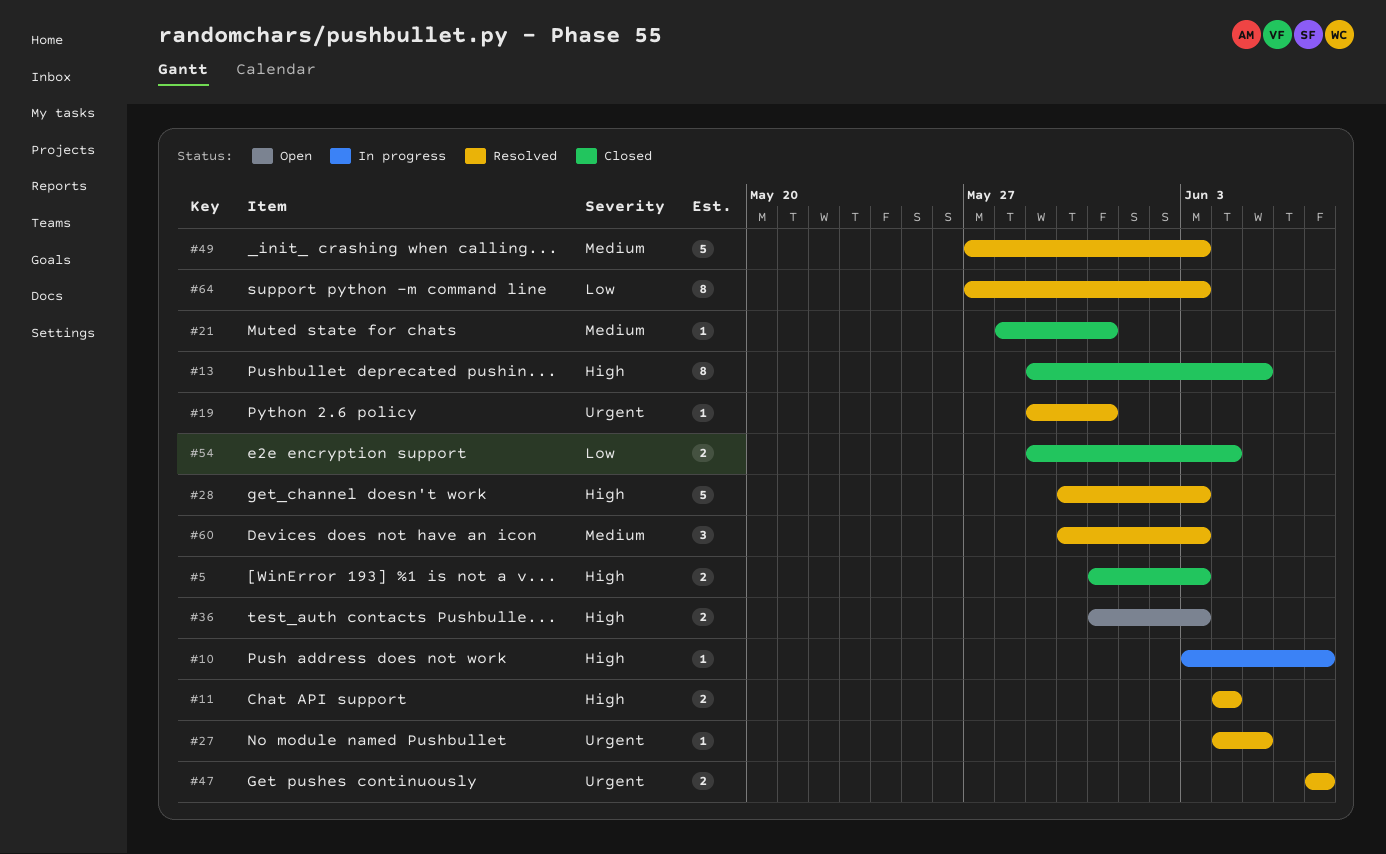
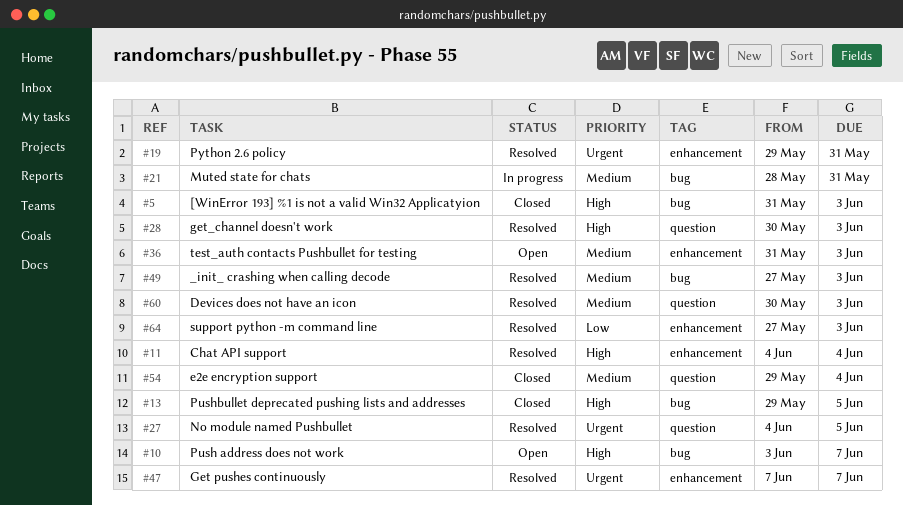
#10, status: In progress -> Open
#21, status: Closed -> In progress
#36, priority: High -> Medium
#54, priority: Low -> Medium

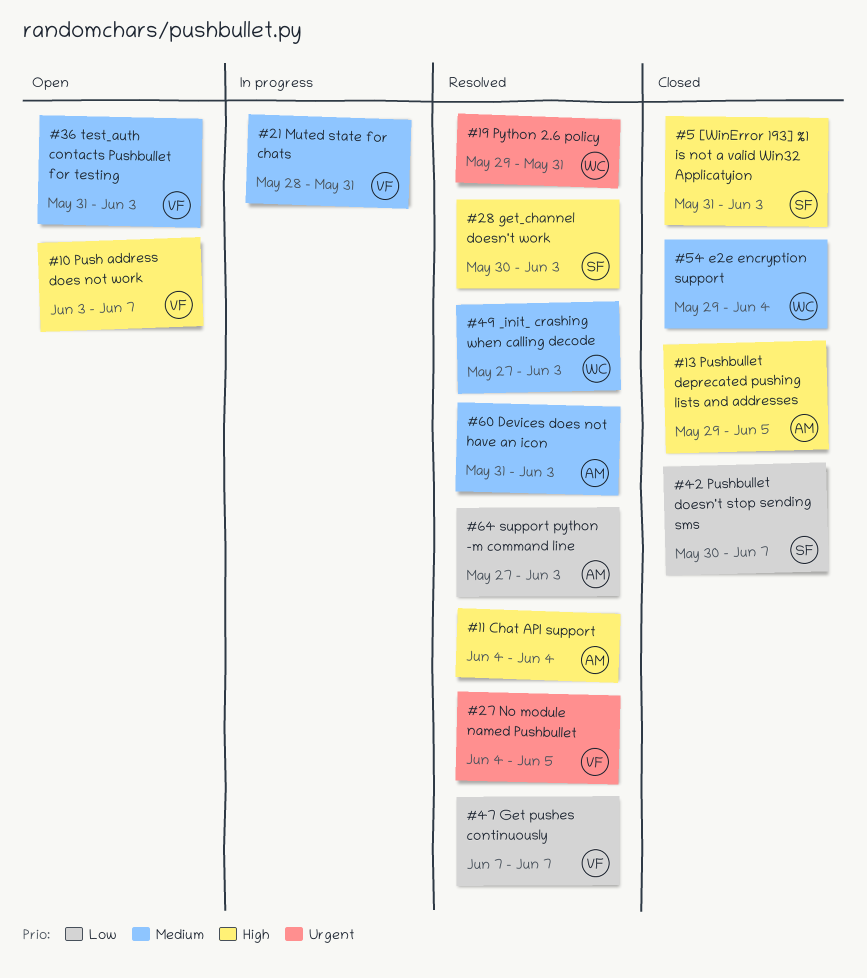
#42: none -> present
#47, priority: Urgent -> Low
#60, start: May 30 -> May 31

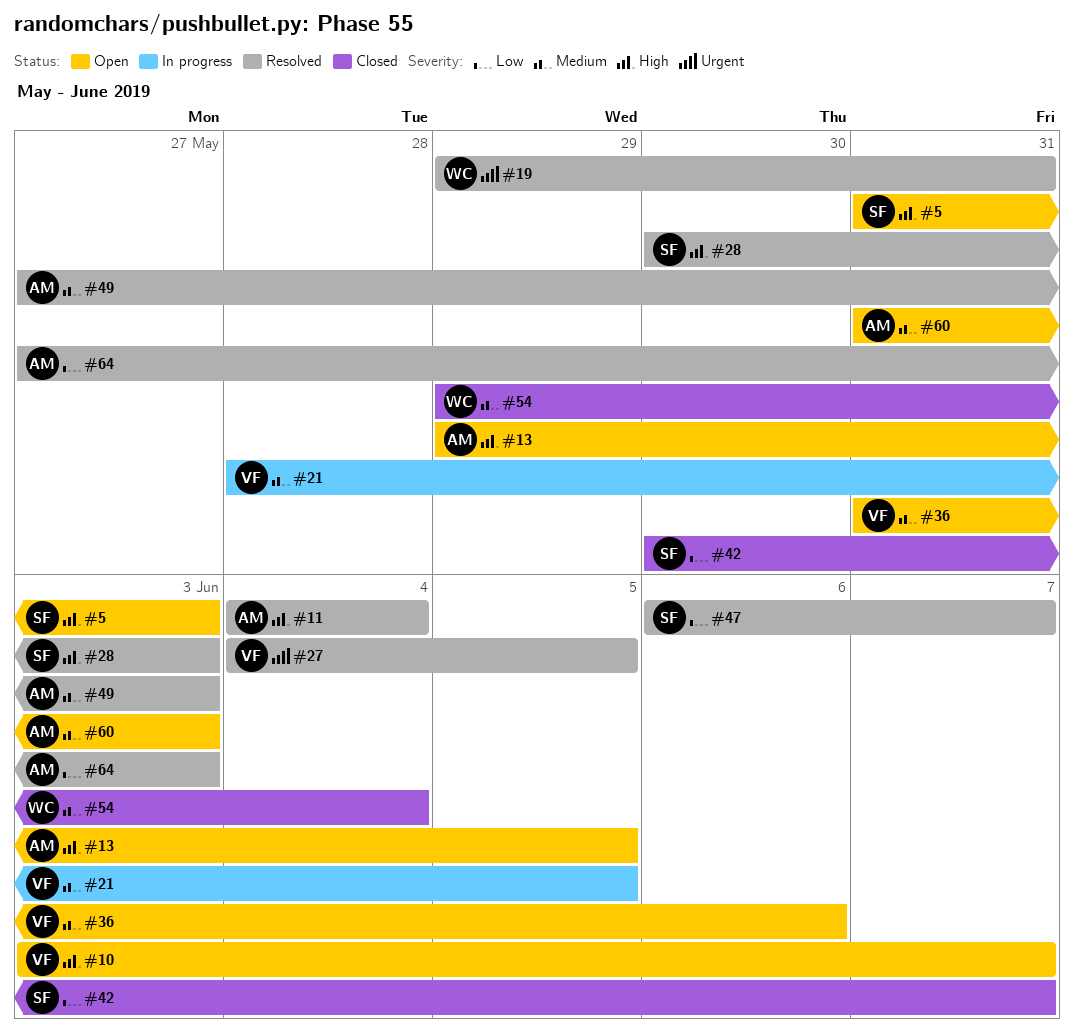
#5, status: Closed -> Open
#13, status: Closed -> Open
#21, due: May 31 -> Jun 5
#36, due: Jun 3 -> Jun 6
#47, owner: VF -> SF
#47, start: Jun 7 -> Jun 6
#49, owner: WC -> AM
#60, status: Resolved -> Open

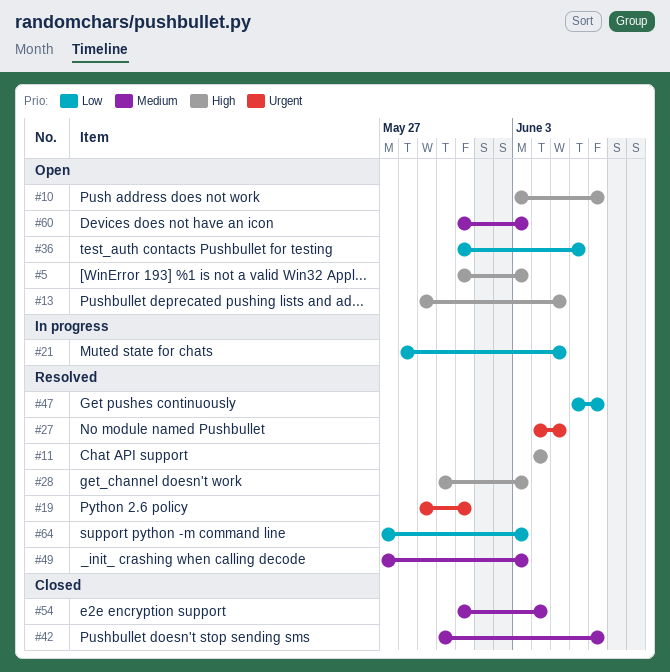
#21, priority: Medium -> Low
#36, priority: Medium -> Low
#42, priority: Low -> Medium
#54, start: May 29 -> May 31

